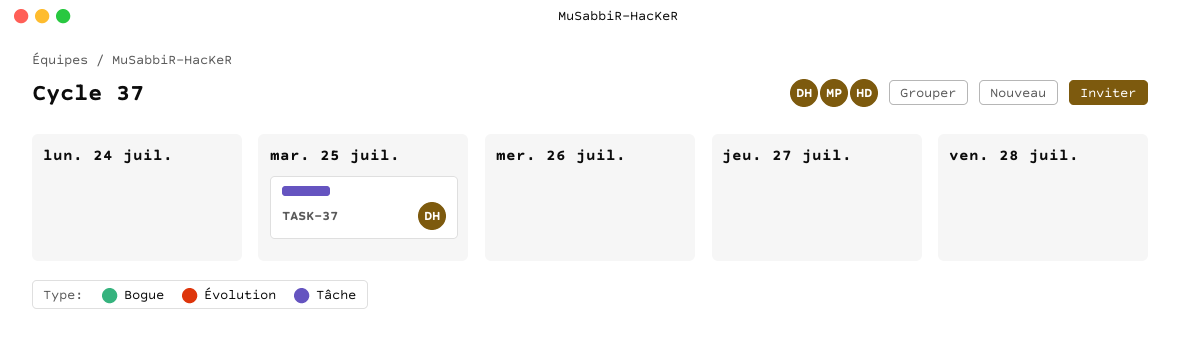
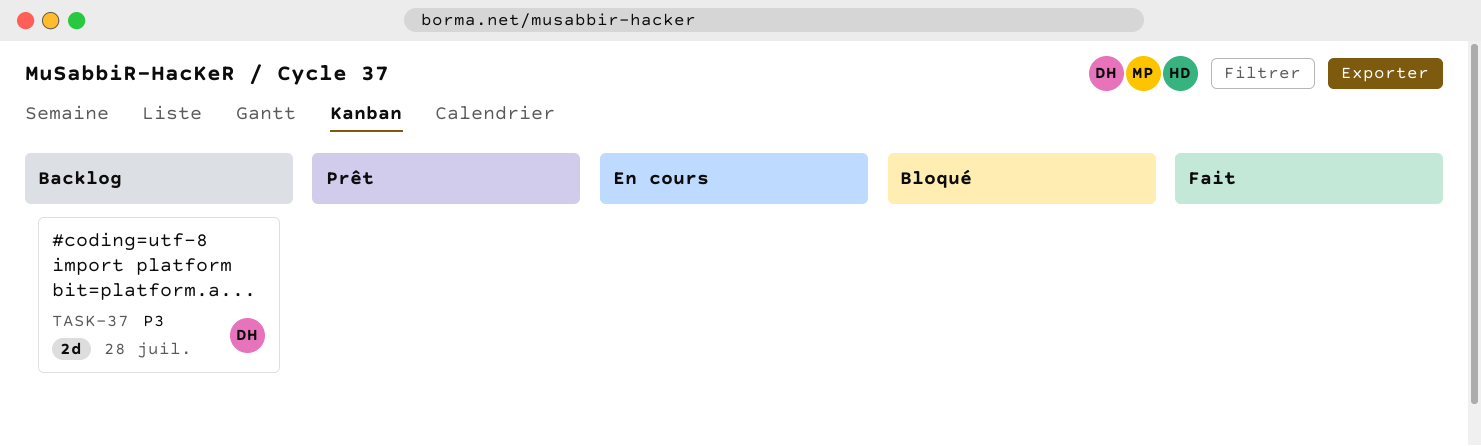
TASK-37, due: Jul 25 -> Jul 28

